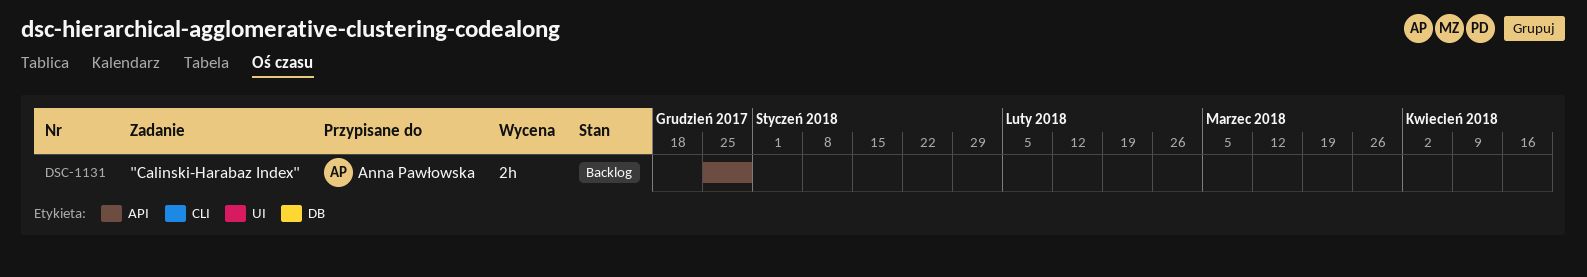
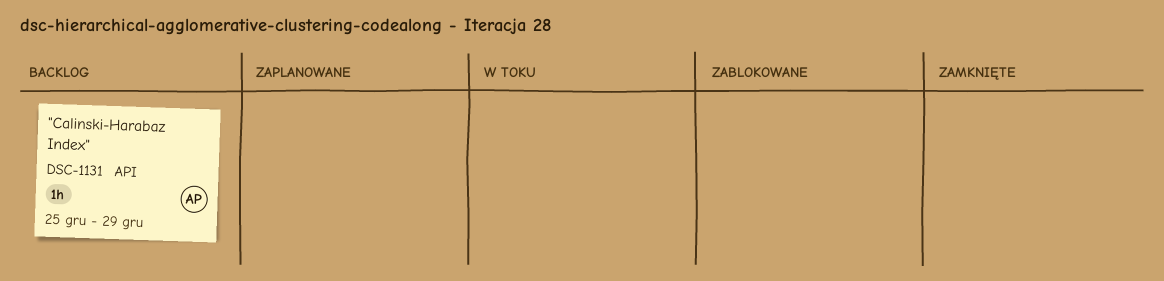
DSC-1131, estimate: 2h -> 1h

